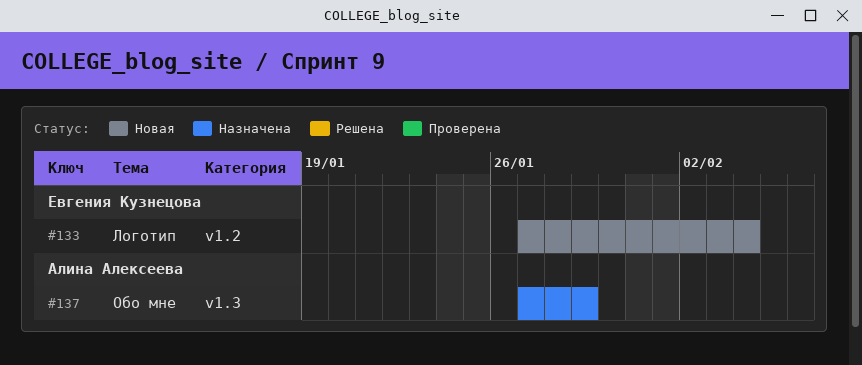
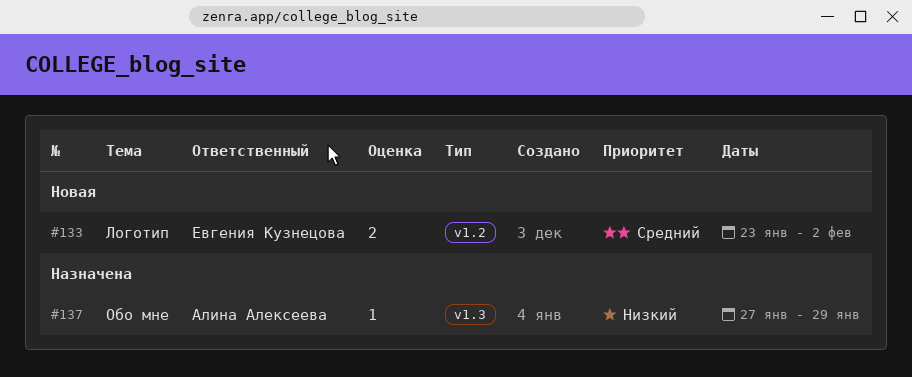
#133, start: Jan 27 -> Jan 23
#133, due: Feb 4 -> Feb 2

